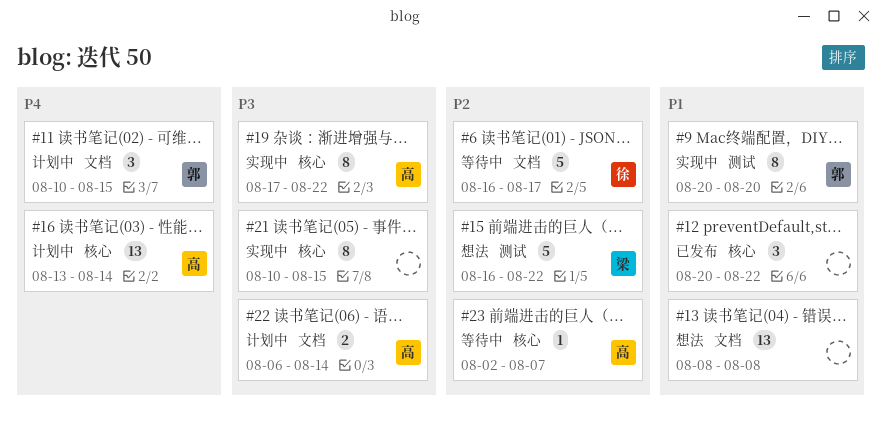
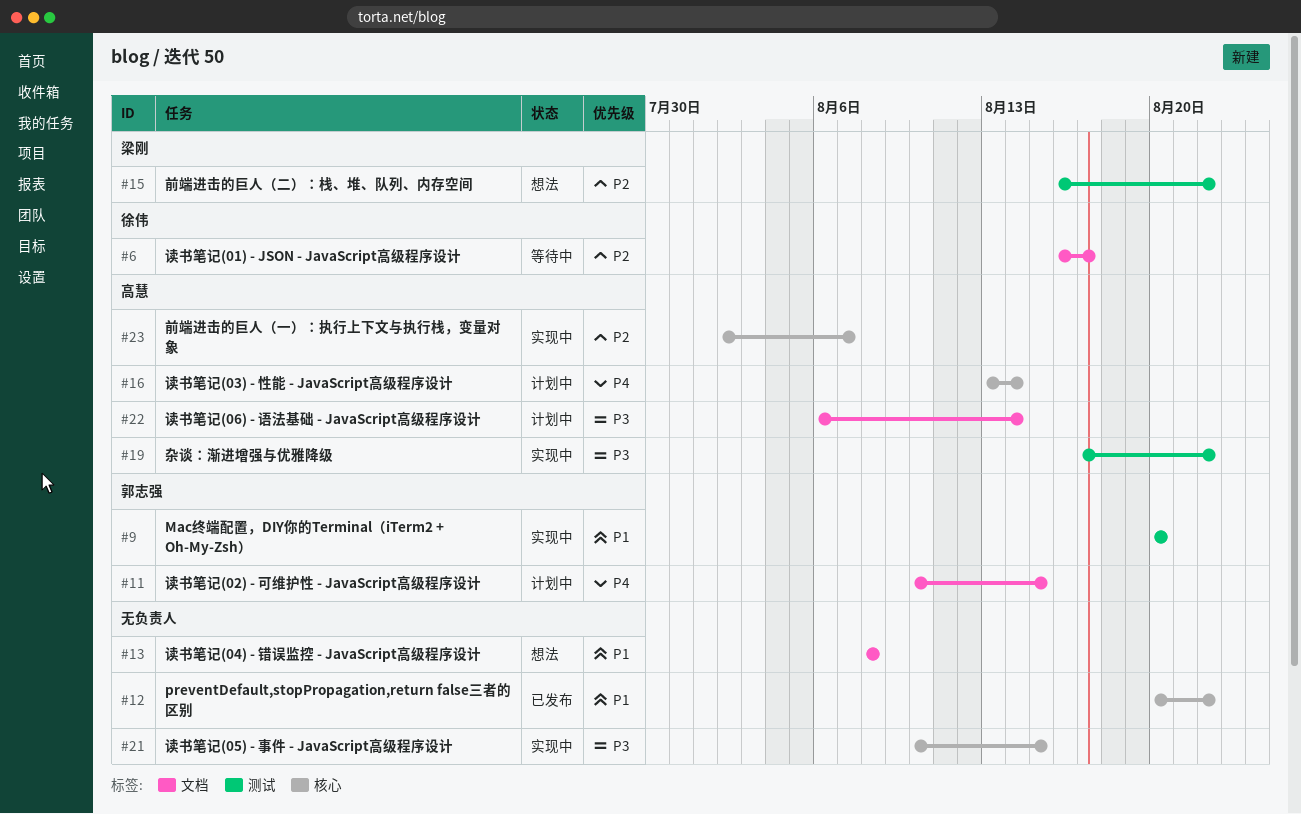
#19, label: 核心 -> 测试
#23, status: 等待中 -> 实现中

